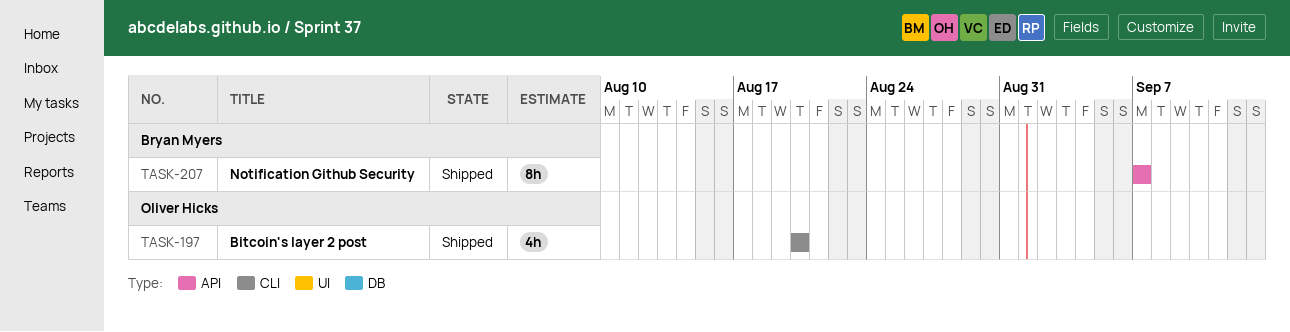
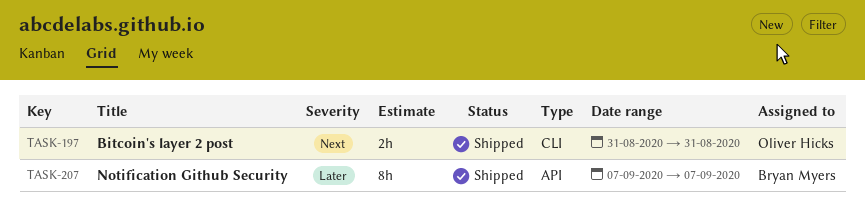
TASK-197, estimate: 4h -> 2h
TASK-197, start: Aug 20 -> Aug 31
TASK-197, due: Aug 20 -> Aug 31

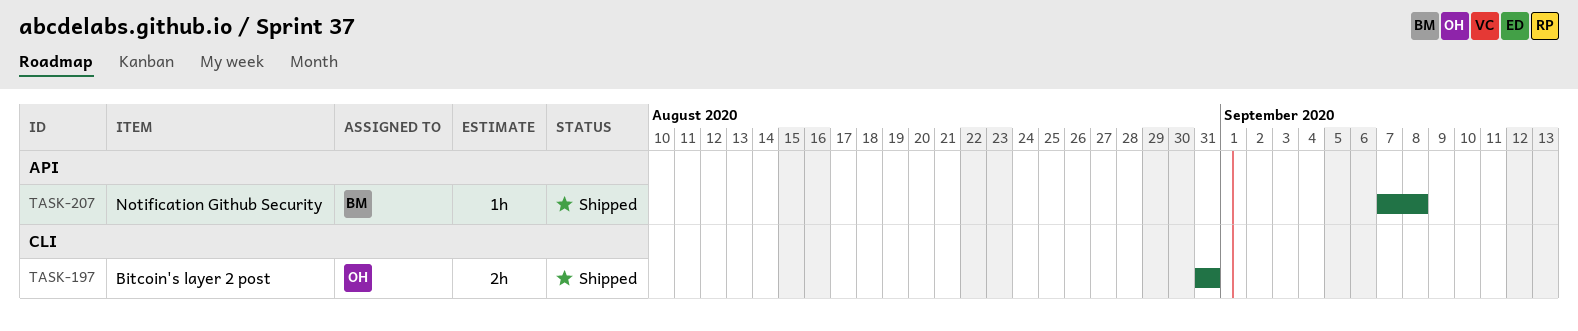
TASK-207, estimate: 8h -> 1h
TASK-207, due: Sep 7 -> Sep 8

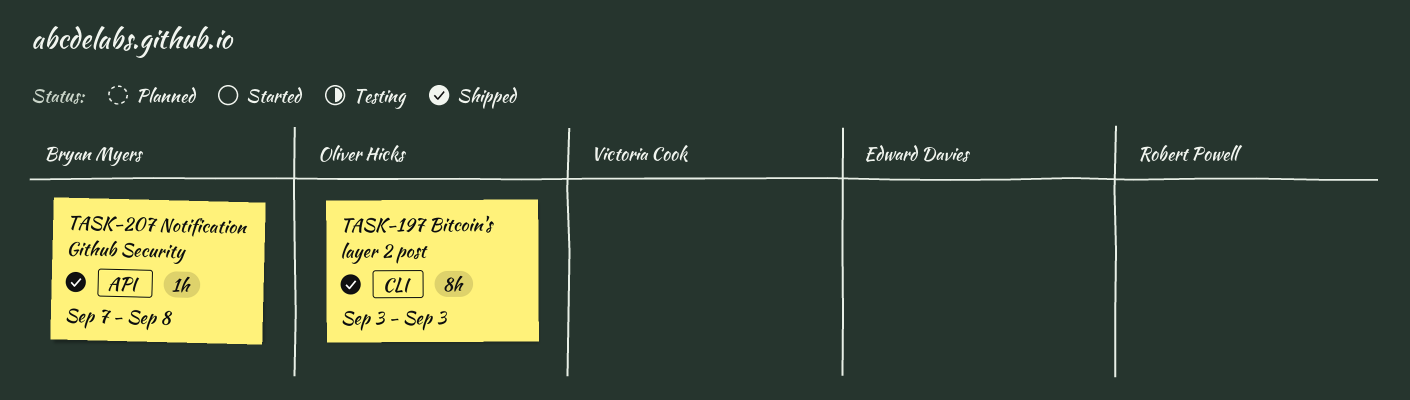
TASK-197, estimate: 2h -> 8h
TASK-197, start: Aug 31 -> Sep 3
TASK-197, due: Aug 31 -> Sep 3

